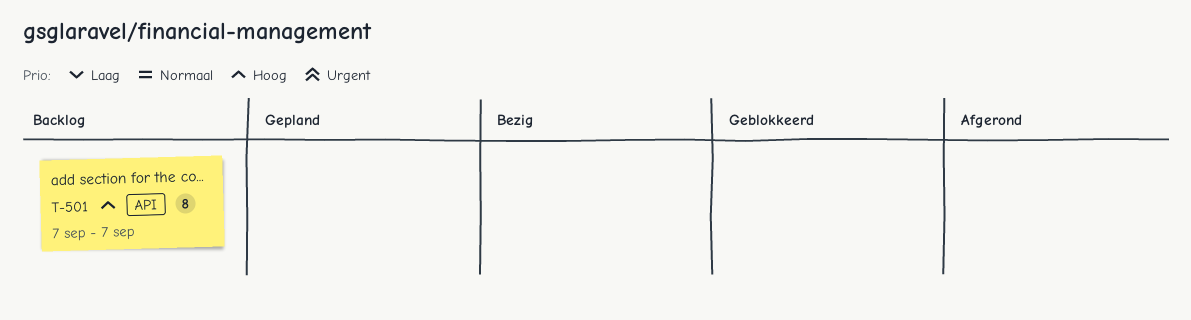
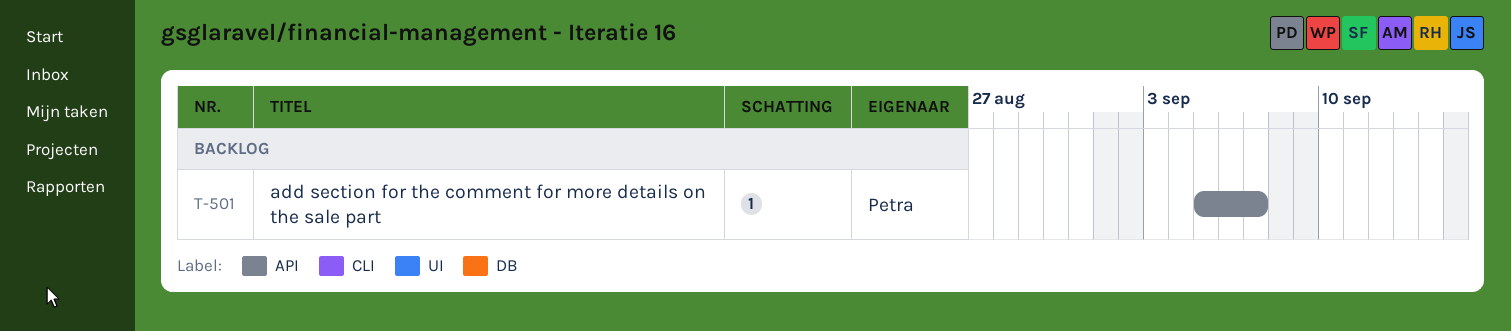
T-501, estimate: 8 -> 1
T-501, start: Sep 7 -> Sep 5

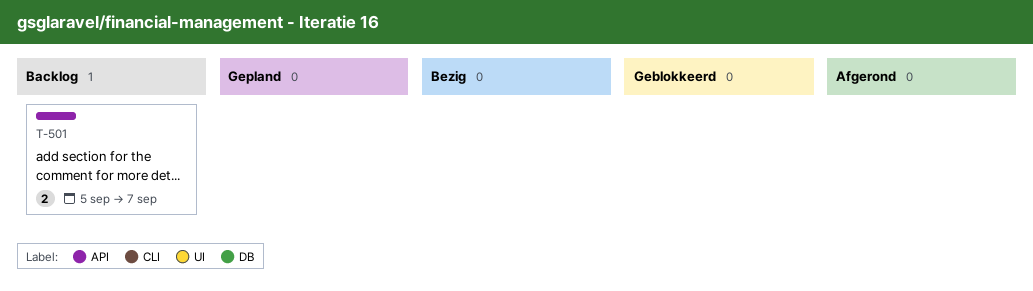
T-501, estimate: 1 -> 2

